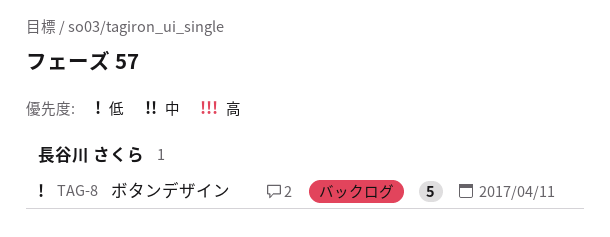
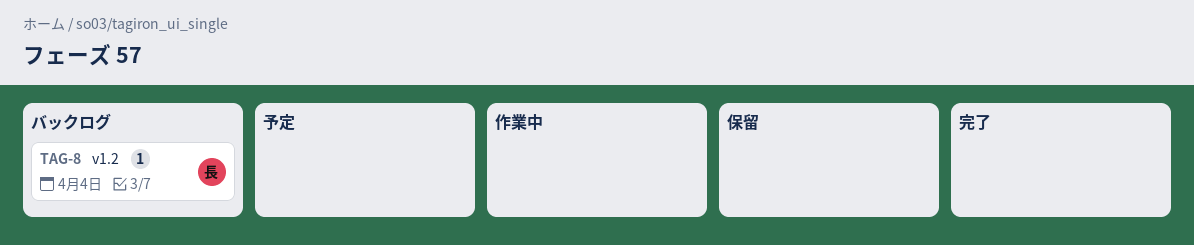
TAG-8, estimate: 5 -> 1
TAG-8, due: Apr 11 -> Apr 4

